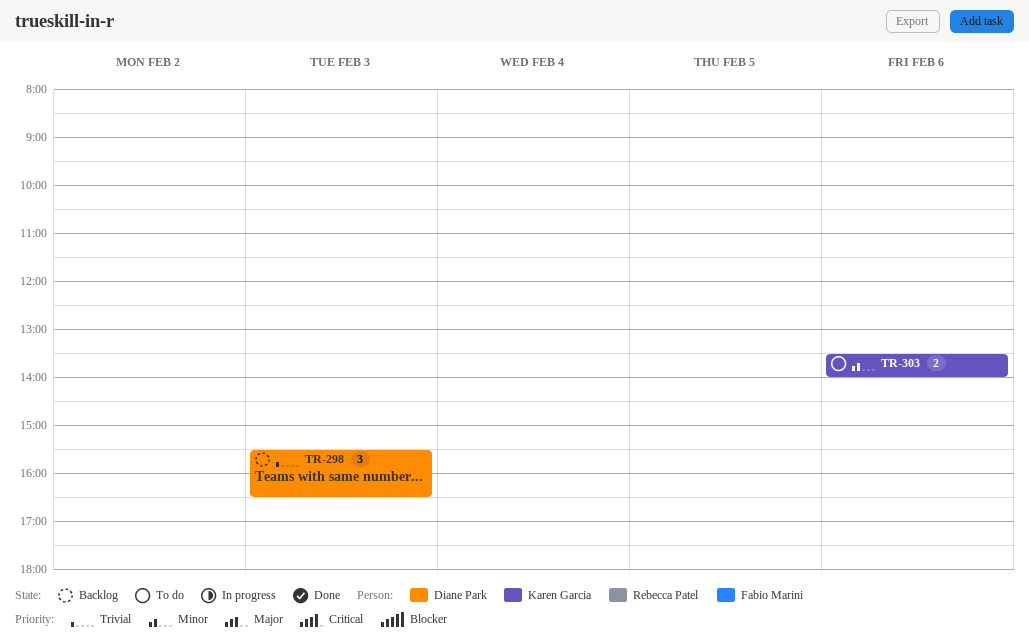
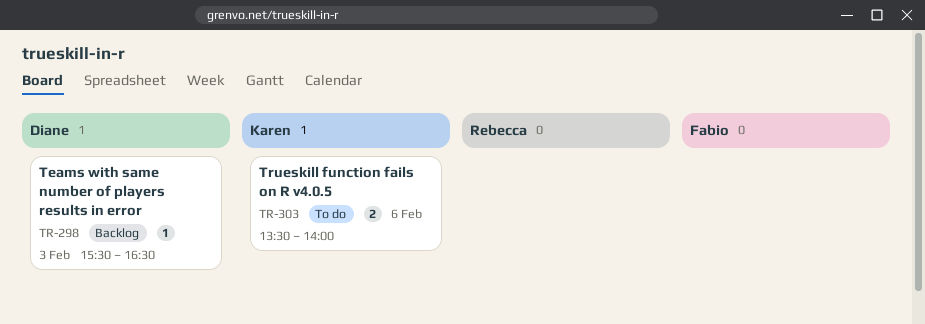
TR-298, estimate: 3 -> 1

